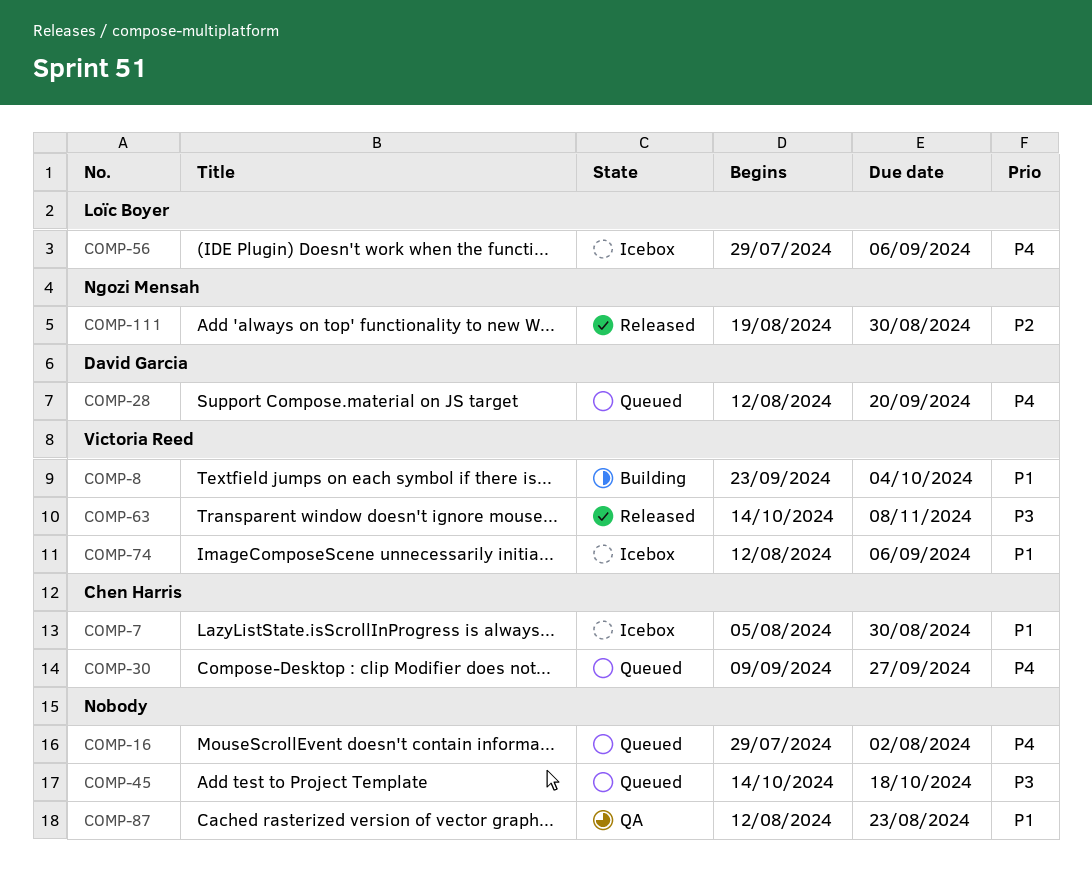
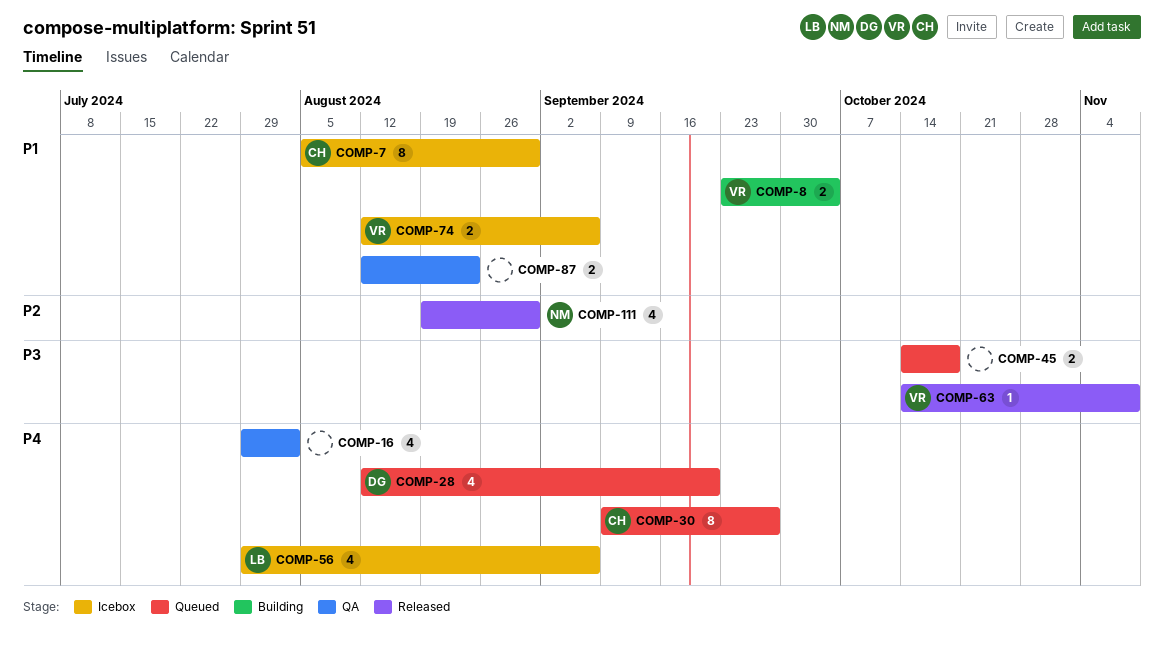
COMP-16, status: Queued -> QA

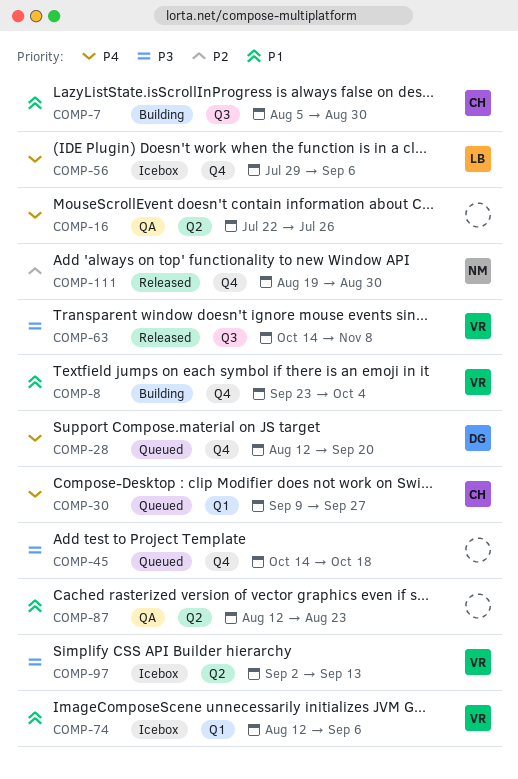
COMP-7, status: Icebox -> Building
COMP-16, start: Jul 29 -> Jul 22
COMP-16, due: Aug 2 -> Jul 26
COMP-97: none -> present

